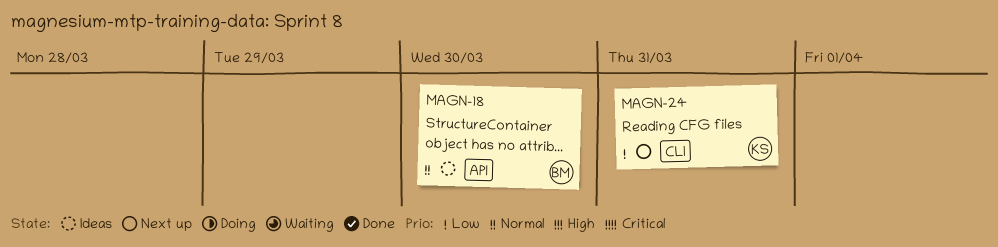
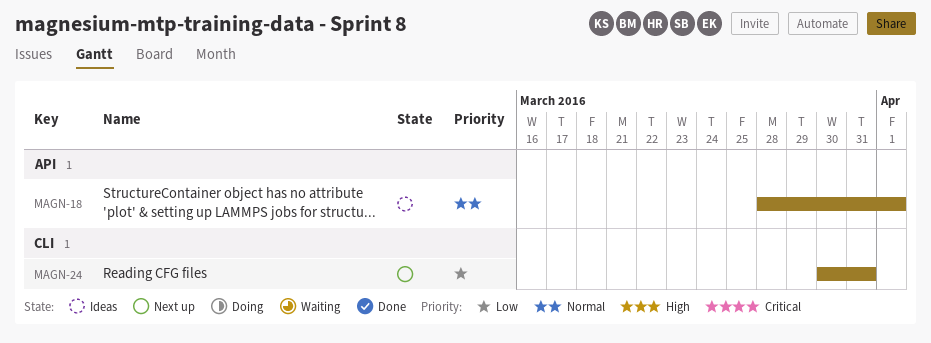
MAGN-18, due: Mar 30 -> Apr 1

